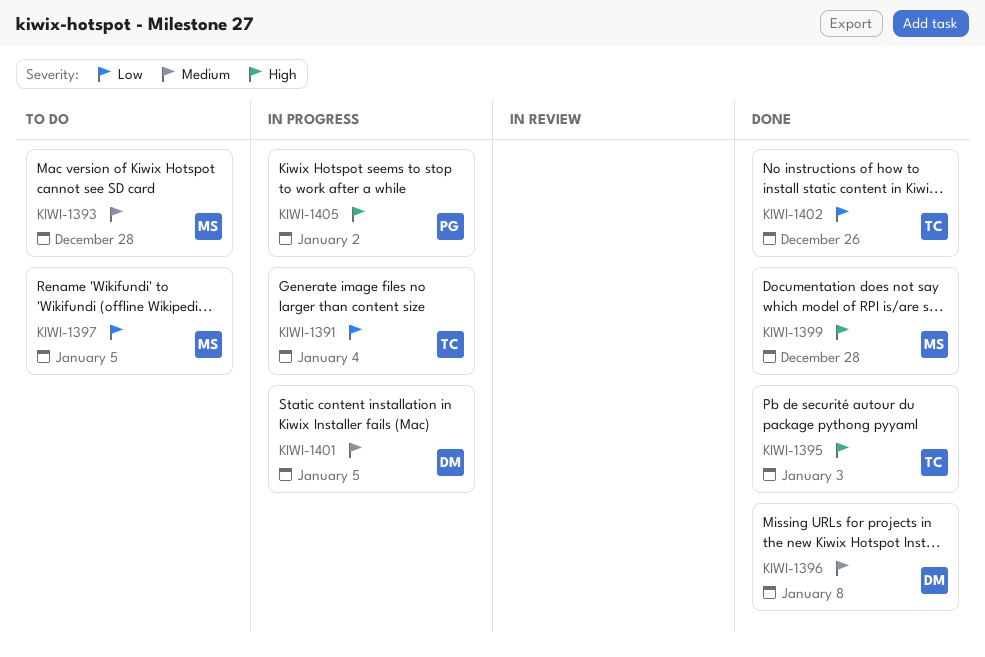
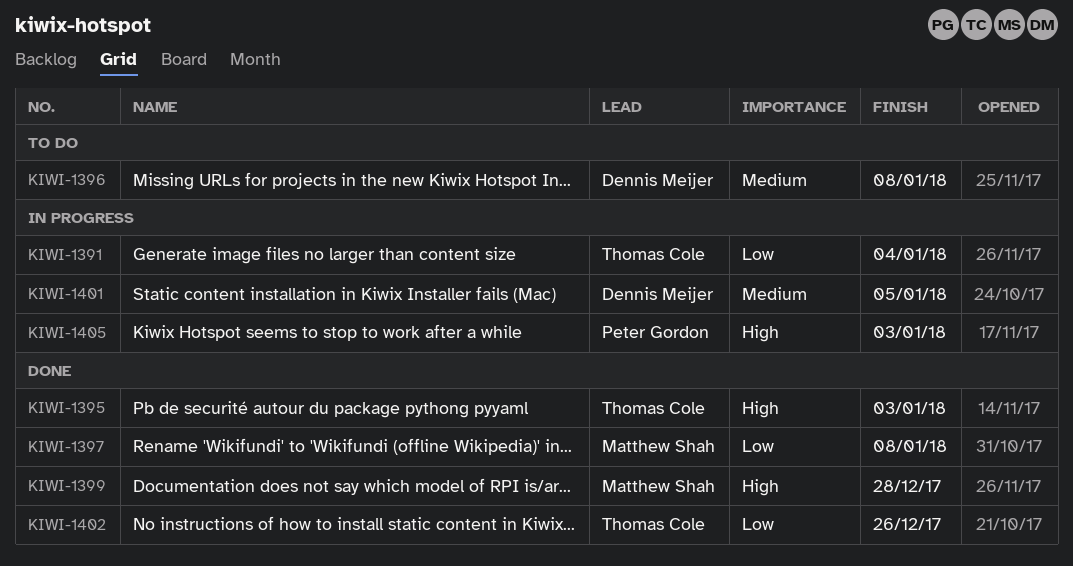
KIWI-1393: present -> none
KIWI-1396, status: Done -> To do
KIWI-1397, status: To do -> Done
KIWI-1397, due: Jan 5 -> Jan 8
KIWI-1405, due: Jan 2 -> Jan 3

